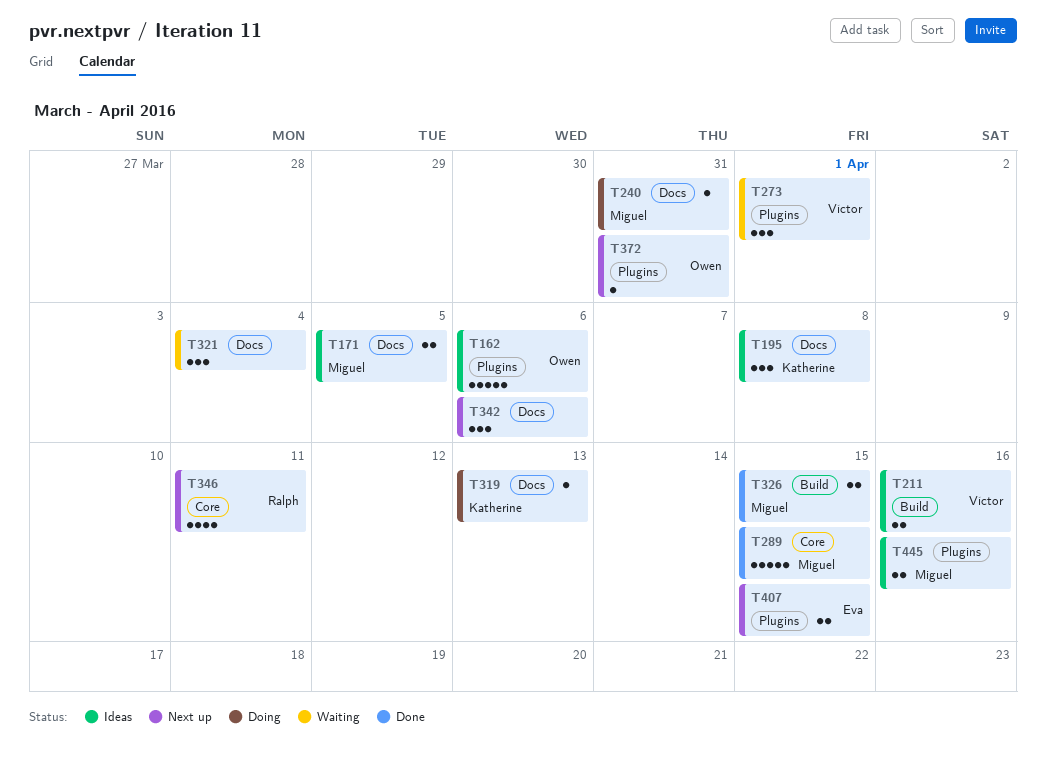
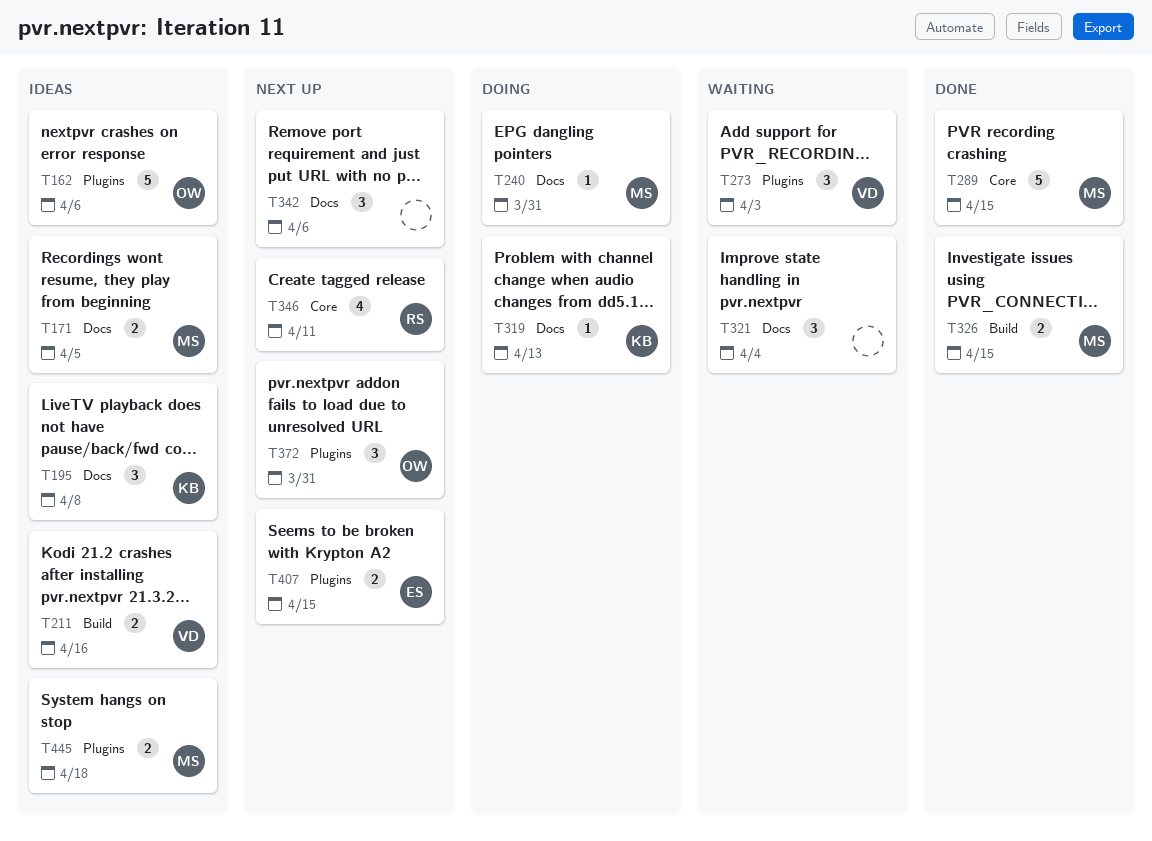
T273, due: Apr 1 -> Apr 3
T372, estimate: 1 -> 3
T445, due: Apr 16 -> Apr 18

